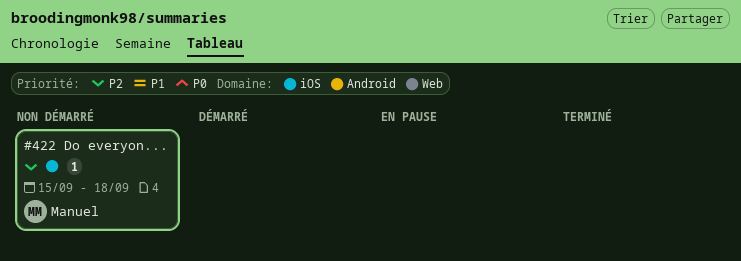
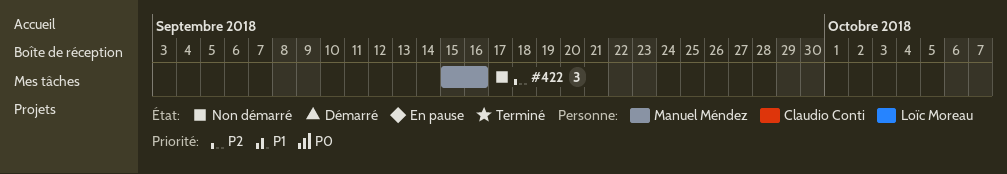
#422, estimate: 1 -> 3
#422, due: Sep 18 -> Sep 16

